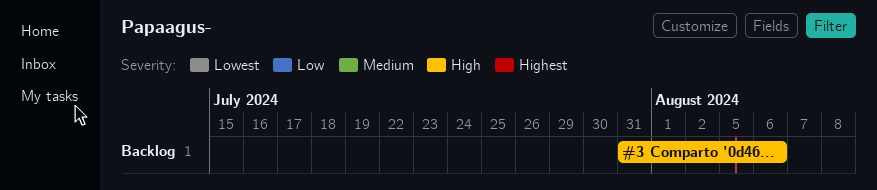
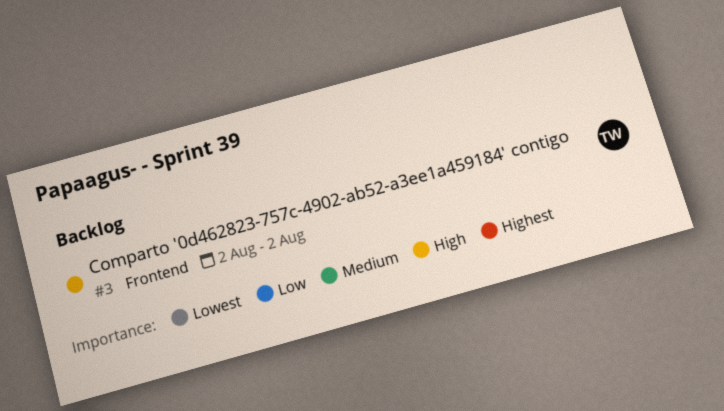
#3, start: Jul 31 -> Aug 2
#3, due: Aug 6 -> Aug 2

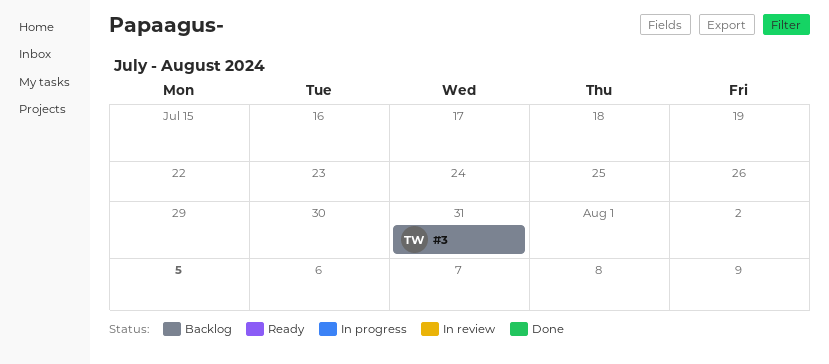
#3, start: Aug 2 -> Jul 31
#3, due: Aug 2 -> Jul 31

